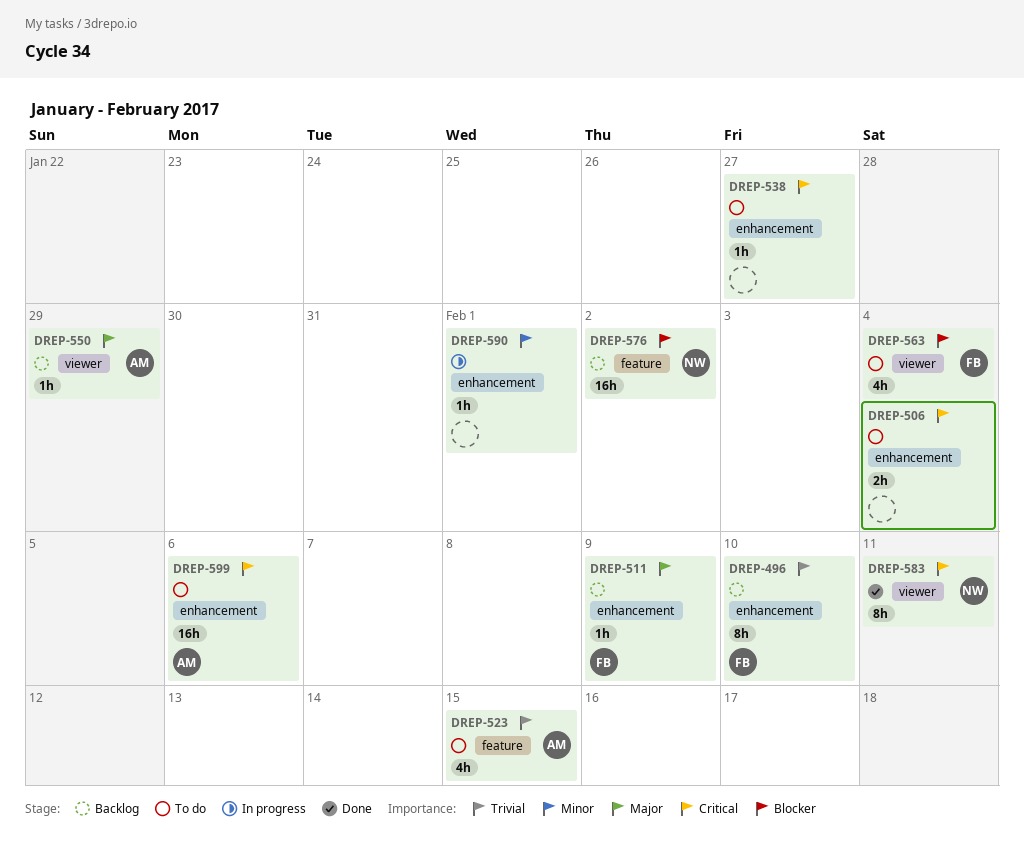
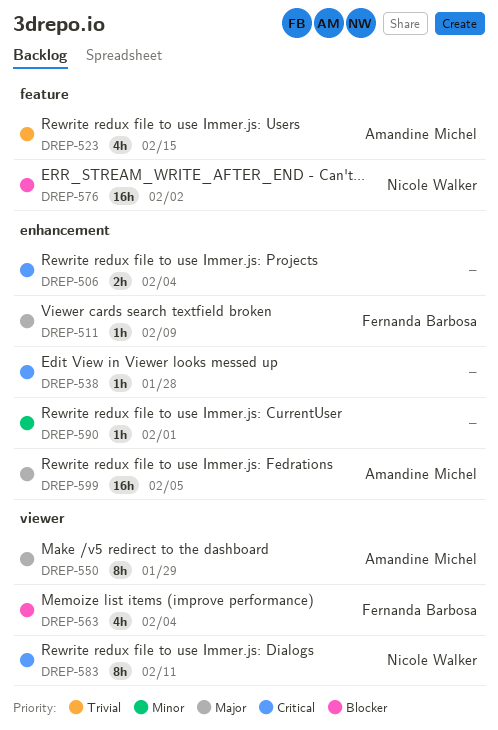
DREP-496: present -> none
DREP-538, due: Jan 27 -> Jan 28
DREP-550, estimate: 1h -> 8h
DREP-599, priority: Critical -> Major
DREP-599, due: Feb 6 -> Feb 5

